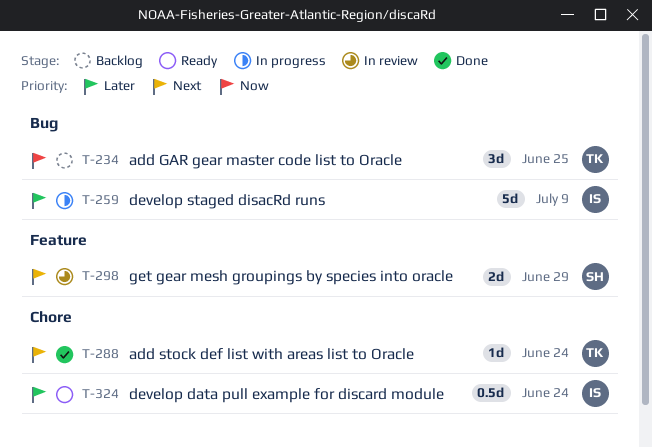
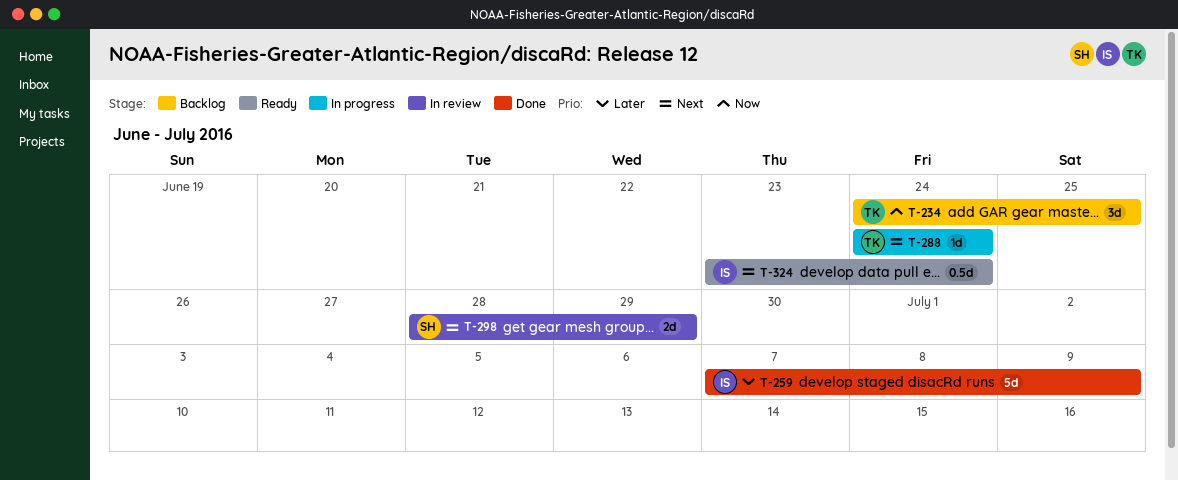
T-259, status: In progress -> Done
T-288, status: Done -> In progress
T-324, priority: Later -> Next

